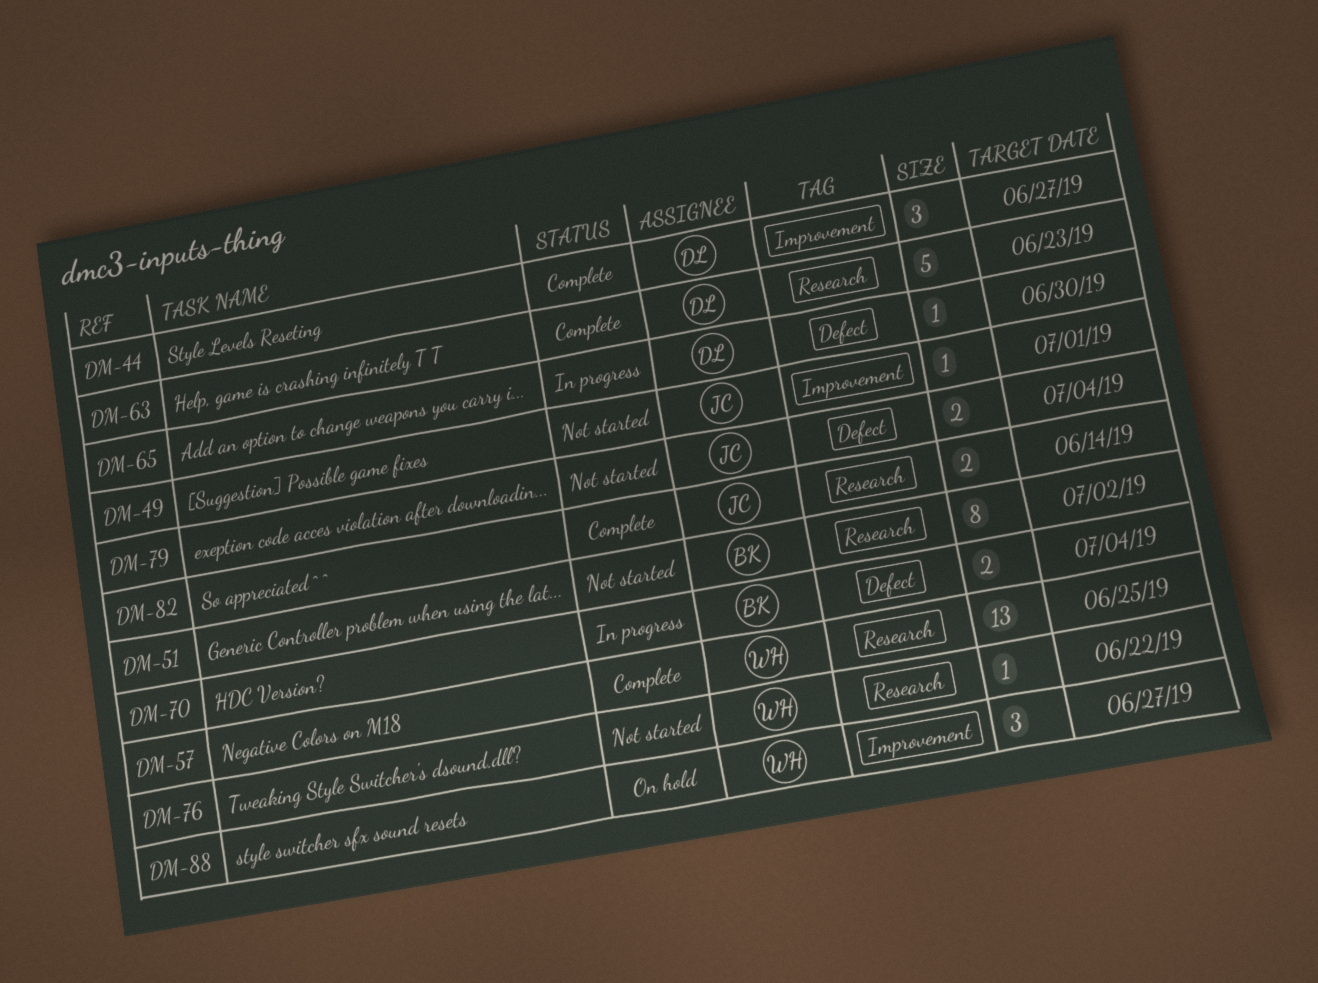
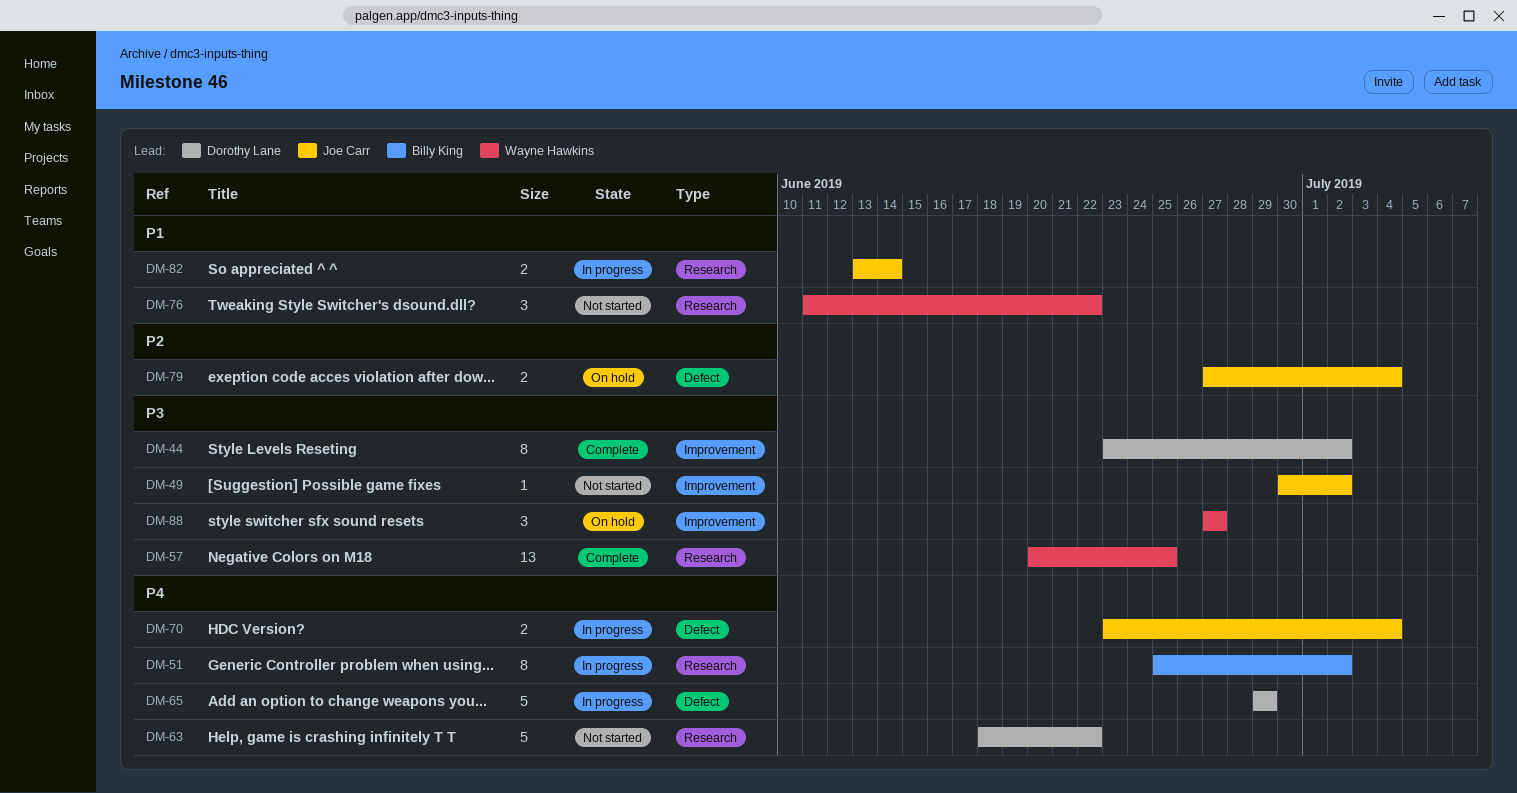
DM-44, estimate: 3 -> 8
DM-44, due: Jun 27 -> Jul 2
DM-49, due: Jul 1 -> Jul 2
DM-51, status: Not started -> In progress
DM-63, status: Complete -> Not started
DM-63, due: Jun 23 -> Jun 22
DM-65, estimate: 1 -> 5
DM-65, due: Jun 30 -> Jun 29
DM-70, owner: Billy King -> Joe Carr
DM-76, estimate: 1 -> 3
DM-79, status: Not started -> On hold
DM-82, status: Complete -> In progress

